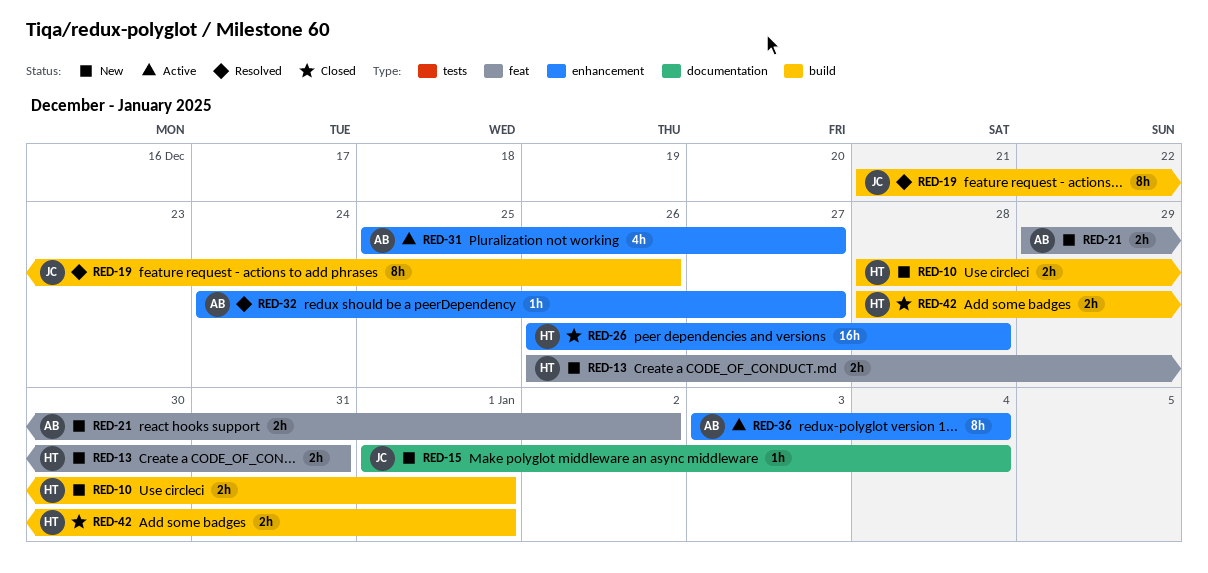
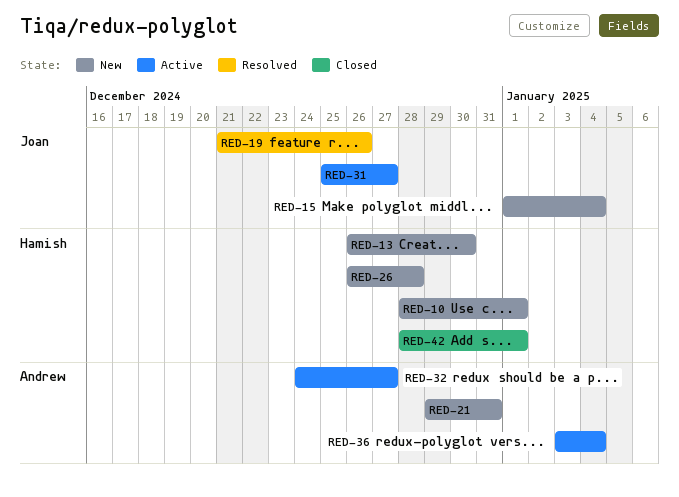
RED-13, due: Dec 31 -> Dec 30
RED-21, due: Jan 2 -> Dec 31
RED-26, status: Closed -> New
RED-31, owner: Andrew -> Joan
RED-32, status: Resolved -> Active

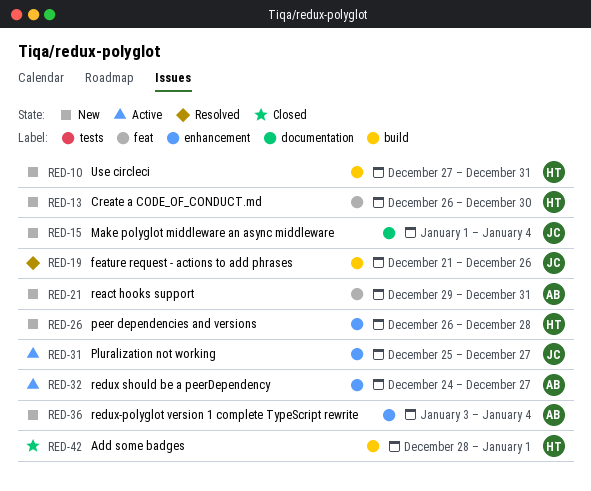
RED-10, start: Dec 28 -> Dec 27
RED-10, due: Jan 1 -> Dec 31
RED-36, status: Active -> New

